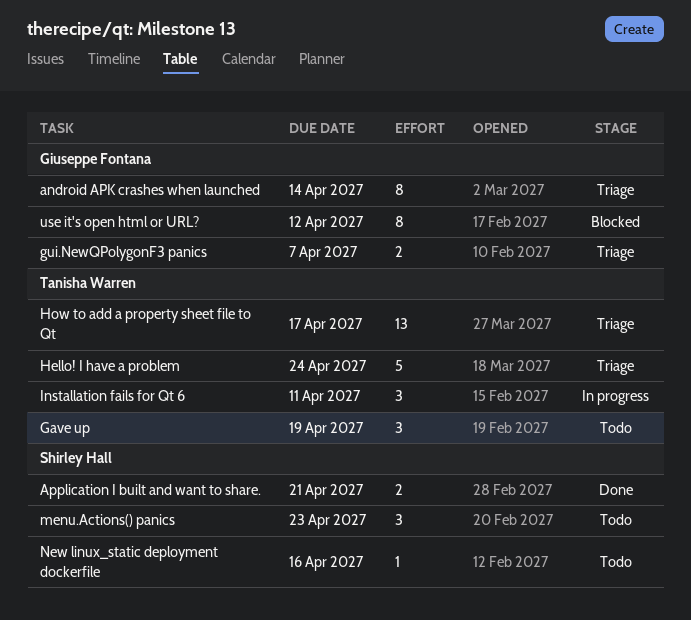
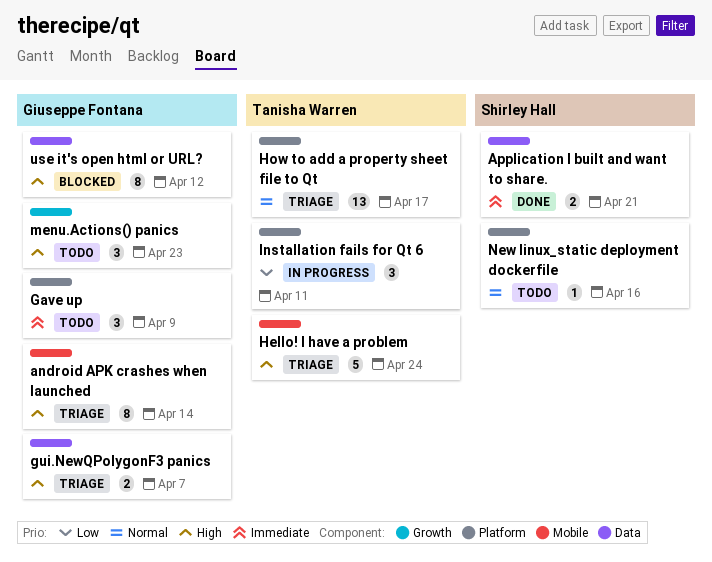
Gave up, owner: Tanisha Warren -> Giuseppe Fontana
Gave up, due: Apr 19 -> Apr 9
menu.Actions() panics, owner: Shirley Hall -> Giuseppe Fontana

